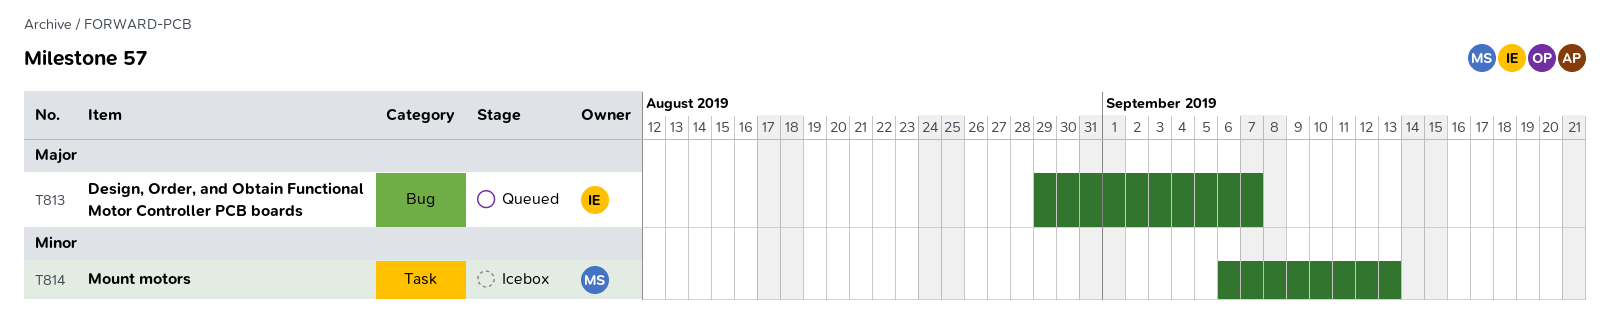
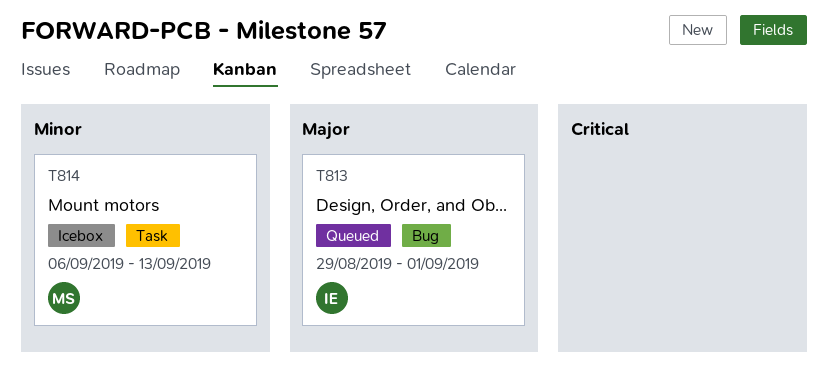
T813, due: Sep 7 -> Sep 1

